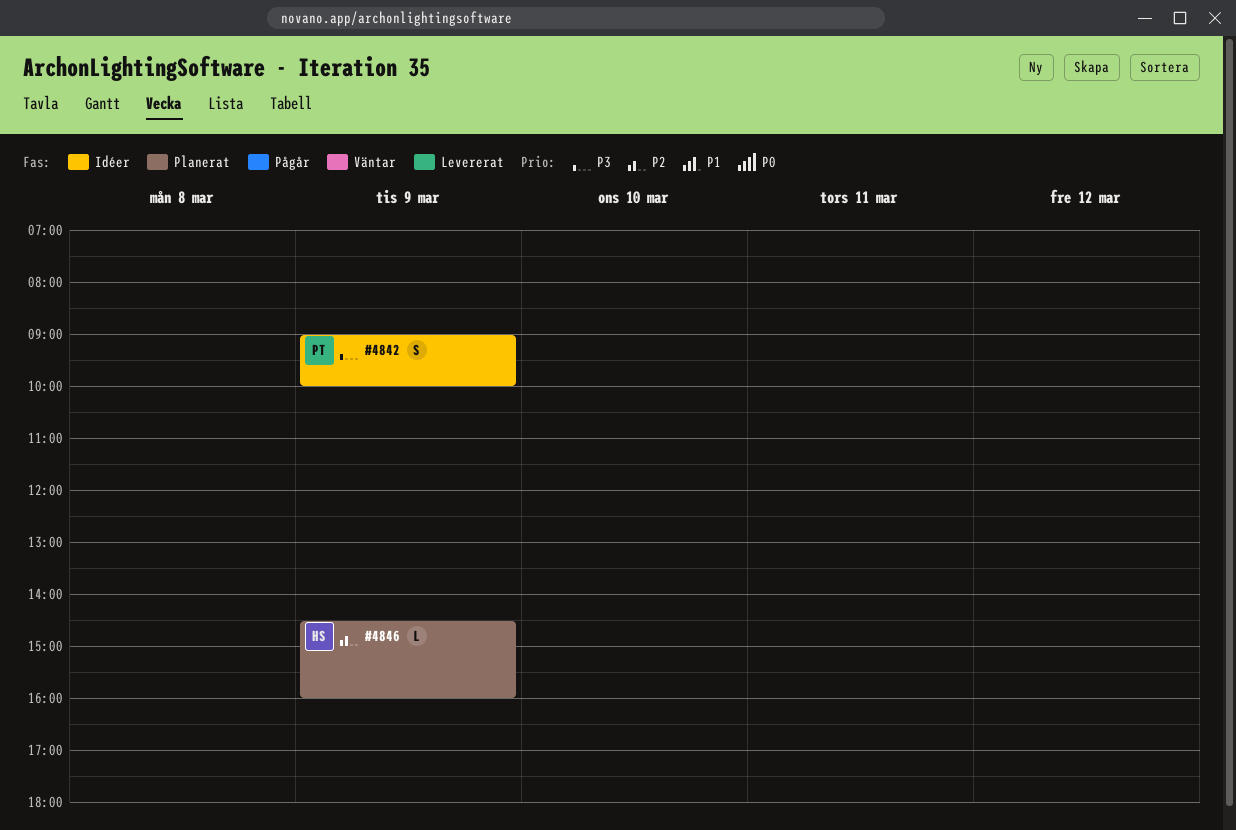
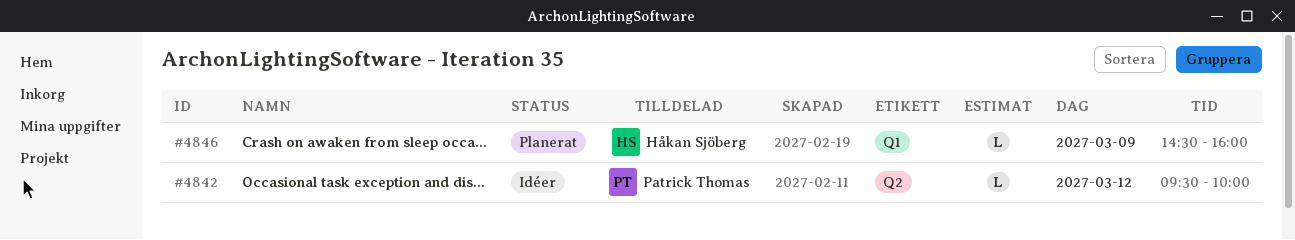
#4842, estimate: S -> L
#4842, day: Mar 9 -> Mar 12
#4842, begins: 09:00 -> 09:30

